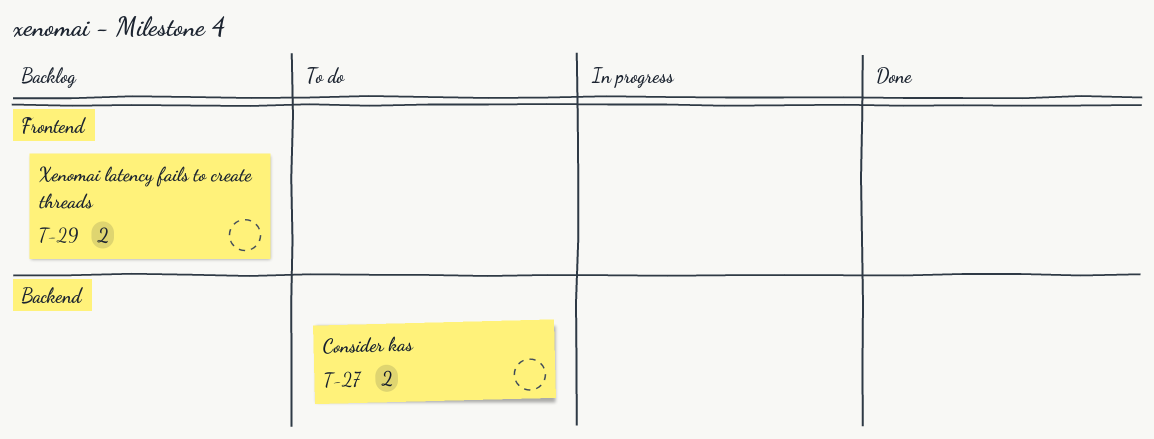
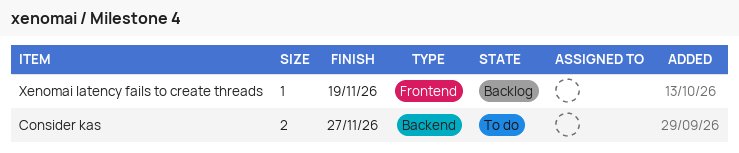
Xenomai latency fails to create threads, estimate: 2 -> 1

